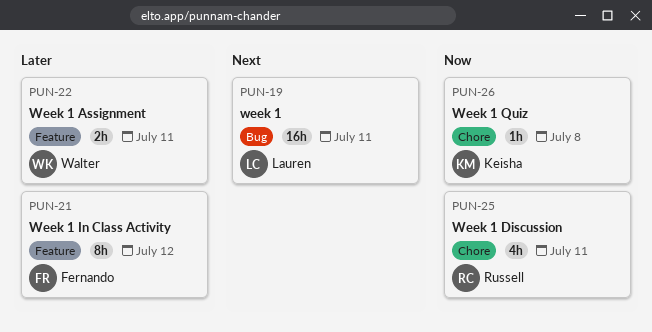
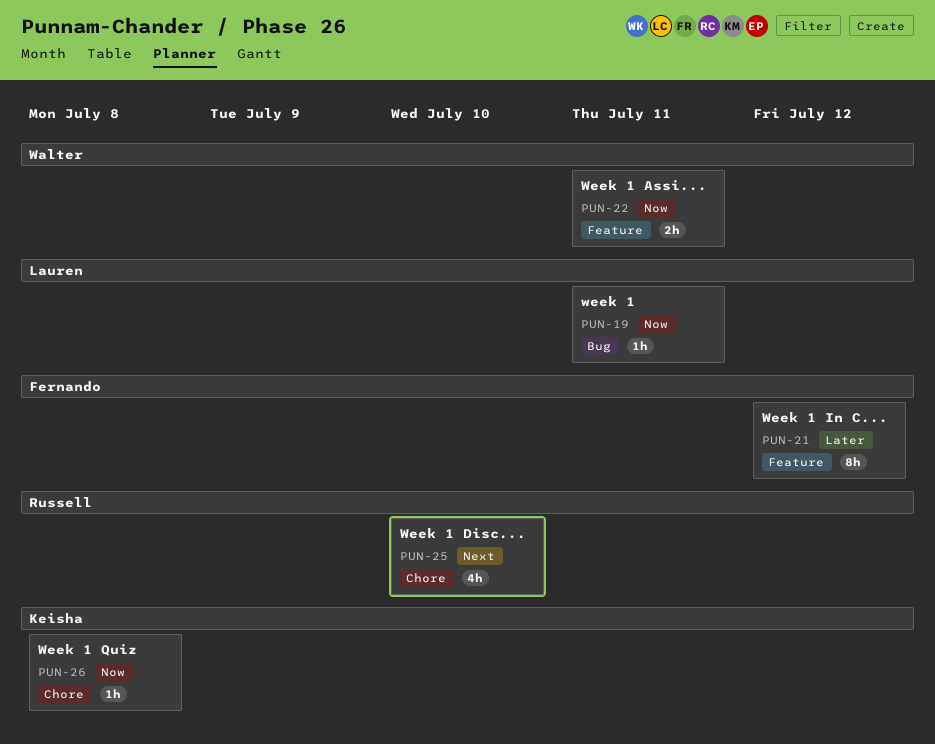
PUN-19, priority: Next -> Now
PUN-19, estimate: 16h -> 1h
PUN-22, priority: Later -> Now
PUN-25, priority: Now -> Next
PUN-25, due: Jul 11 -> Jul 10

